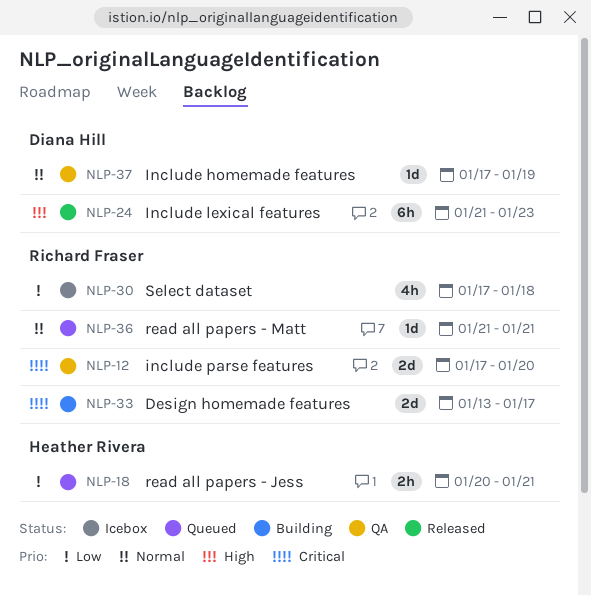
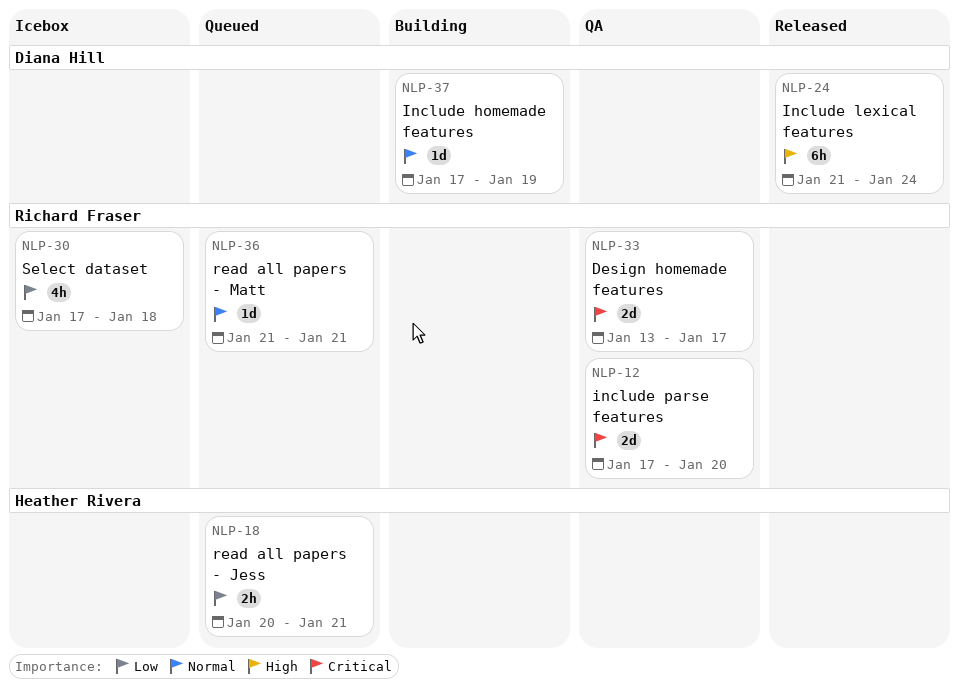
NLP-24, due: Jan 23 -> Jan 24
NLP-33, status: Building -> QA
NLP-37, status: QA -> Building

